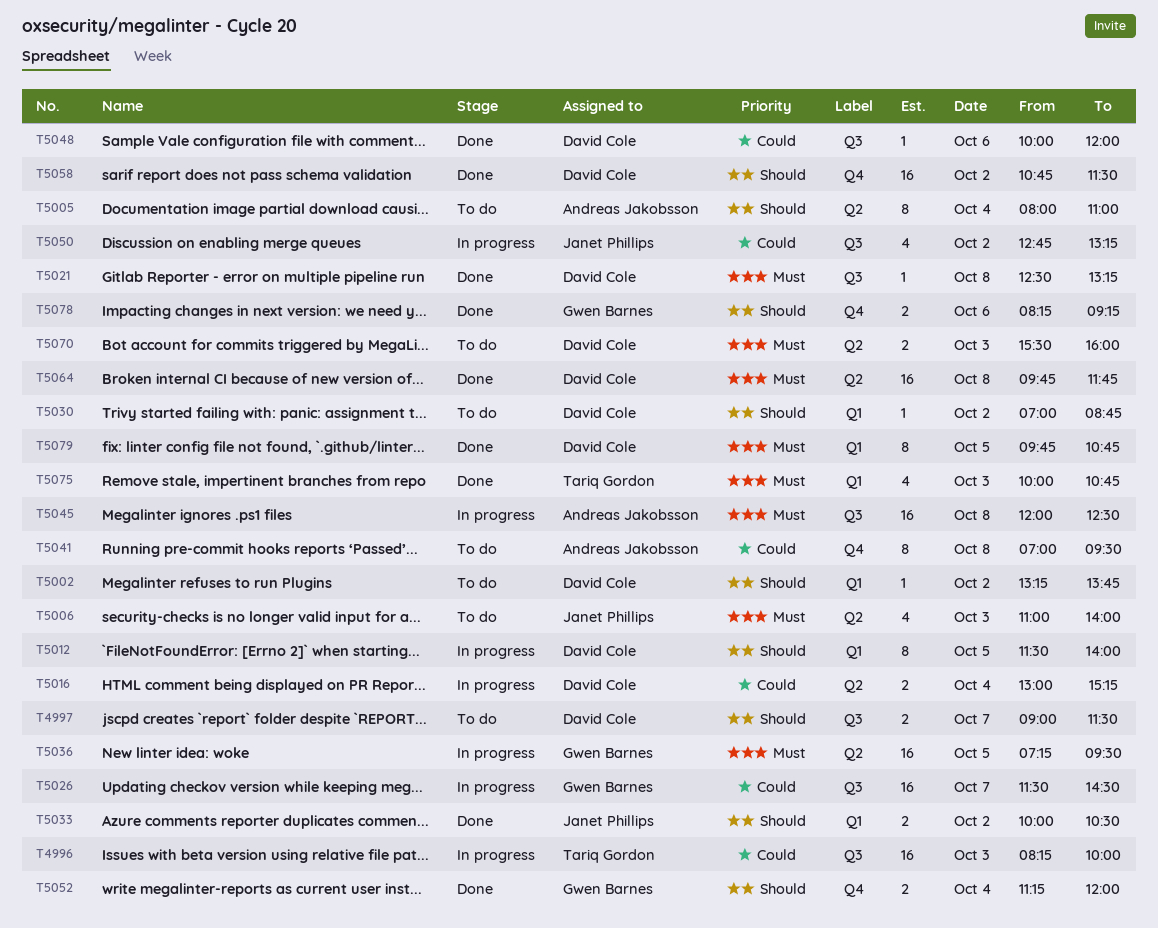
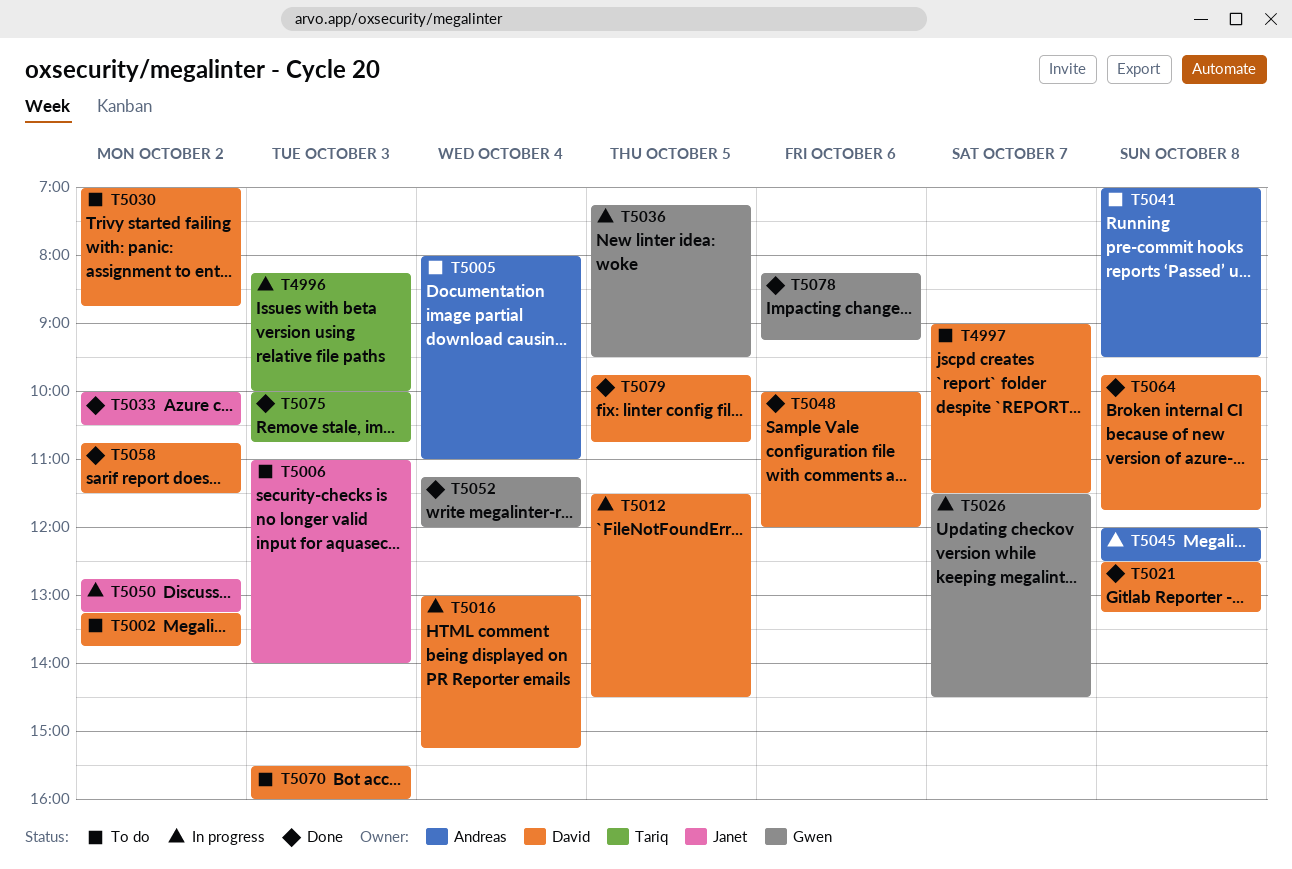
T5012, ends: 14:00 -> 14:30

